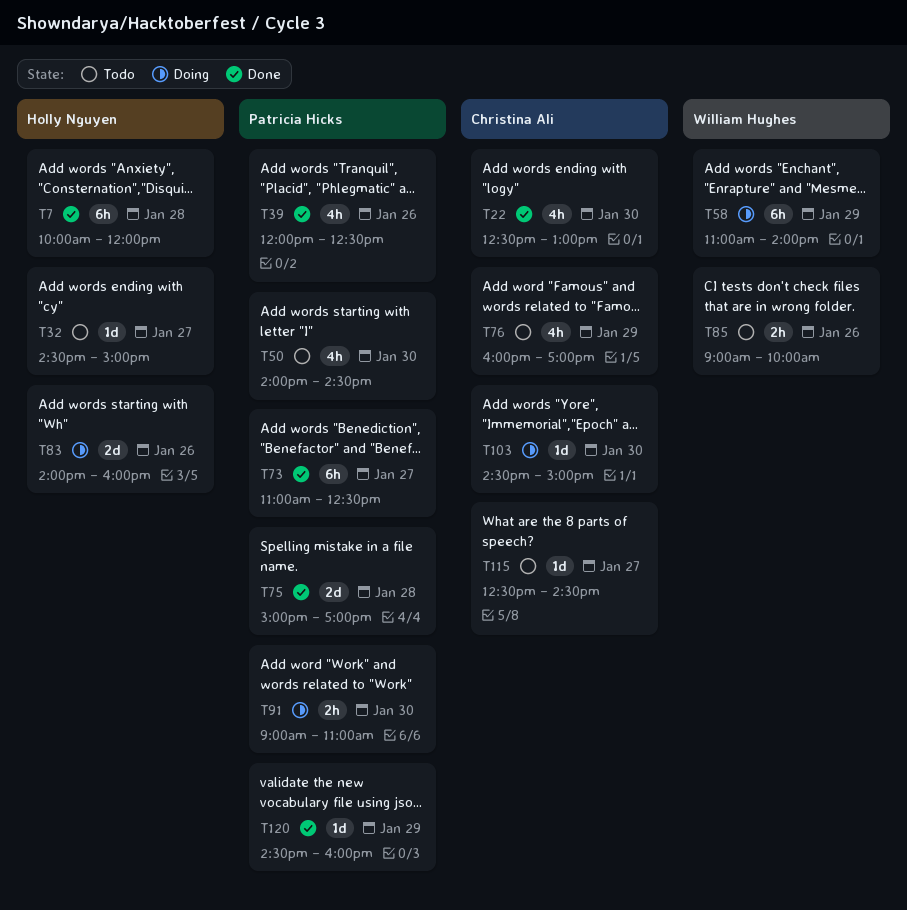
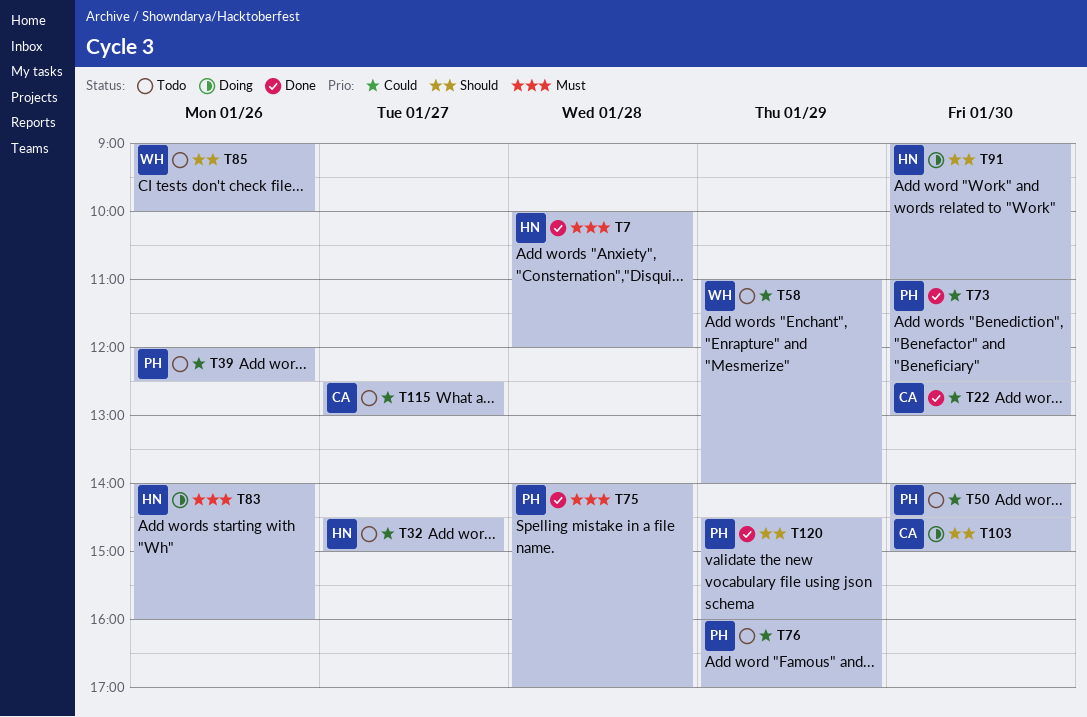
T39, status: Done -> Todo
T58, status: Doing -> Todo
T73, day: Jan 27 -> Jan 30
T75, begins: 15:00 -> 14:00
T76, owner: Christina Ali -> Patricia Hicks
T91, owner: Patricia Hicks -> Holly Nguyen
T115, ends: 14:30 -> 13:00

